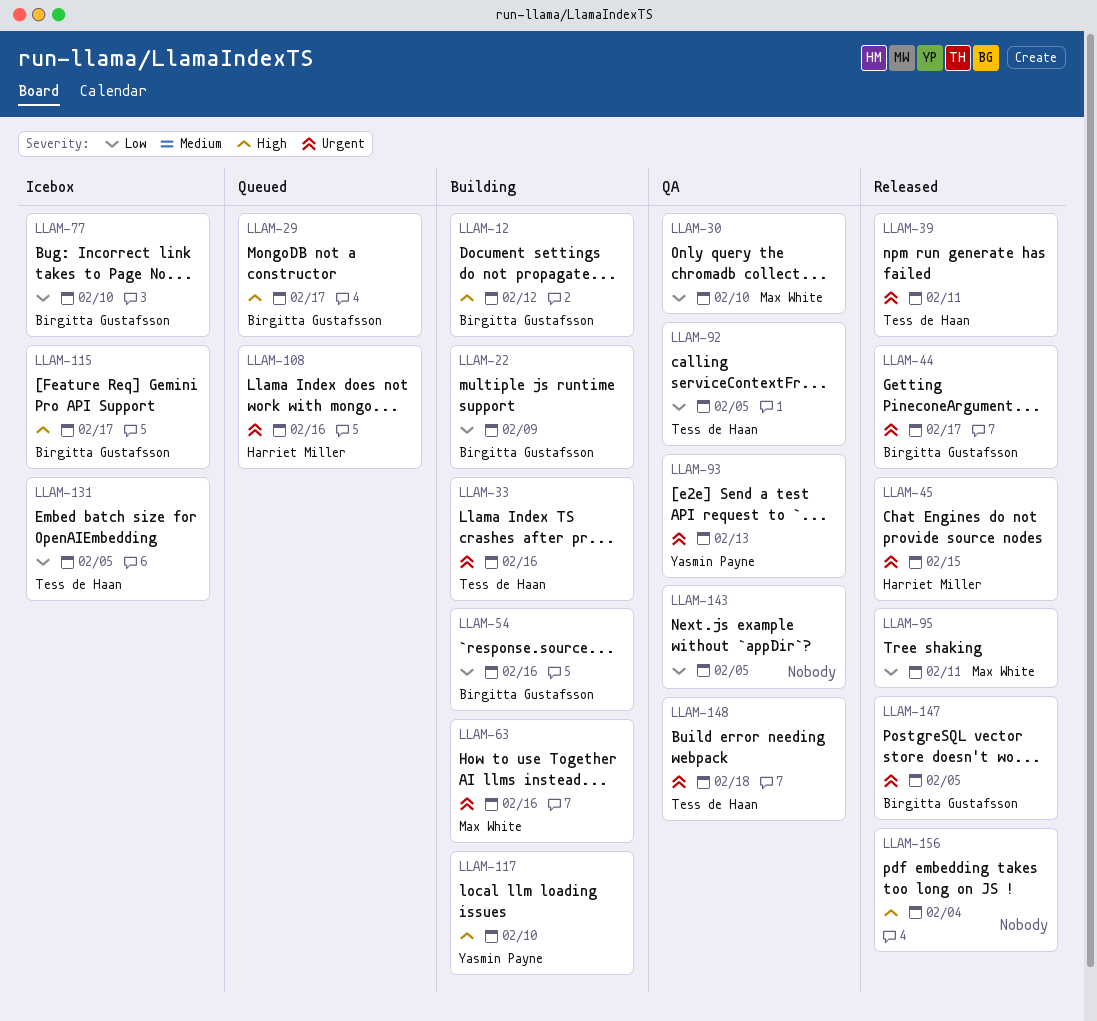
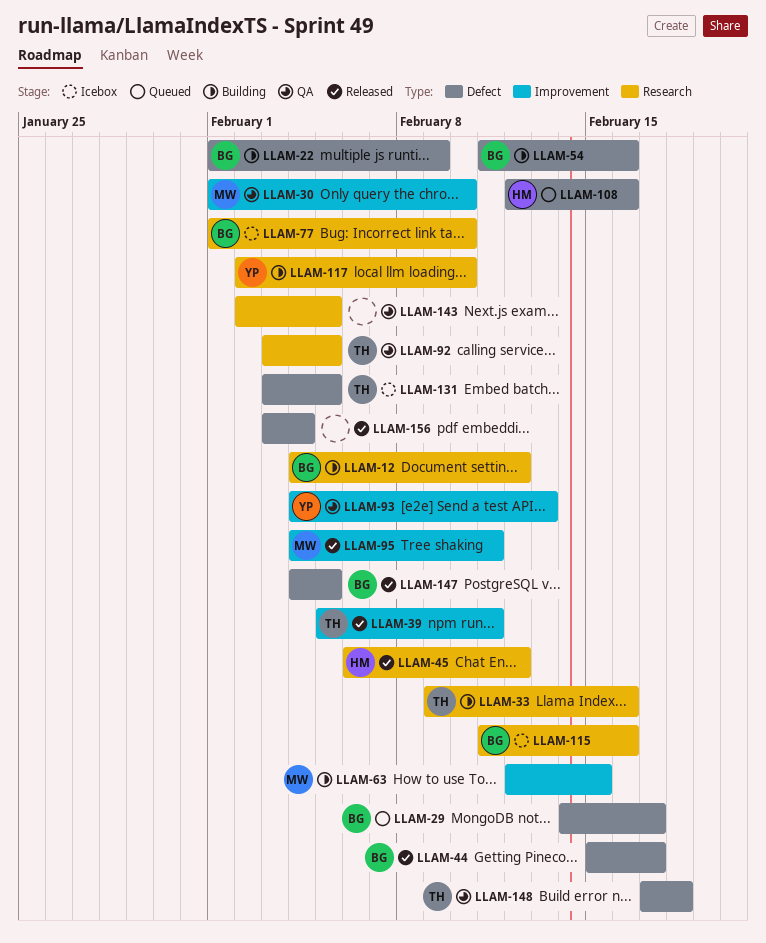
LLAM-45, due: Feb 15 -> Feb 12
LLAM-63, due: Feb 16 -> Feb 15
LLAM-115, due: Feb 17 -> Feb 16

